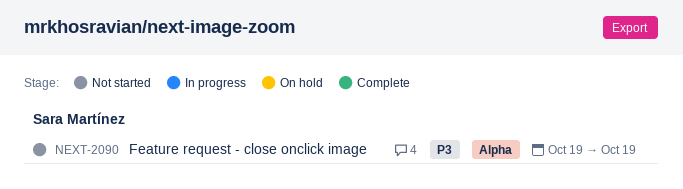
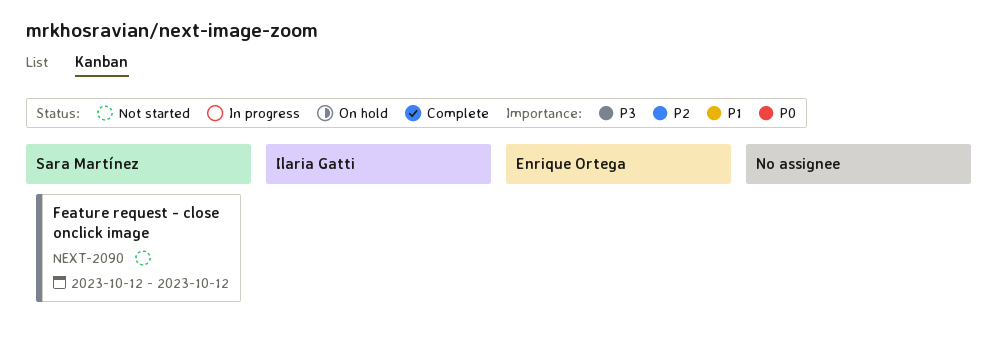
NEXT-2090, start: Oct 19 -> Oct 12
NEXT-2090, due: Oct 19 -> Oct 12

